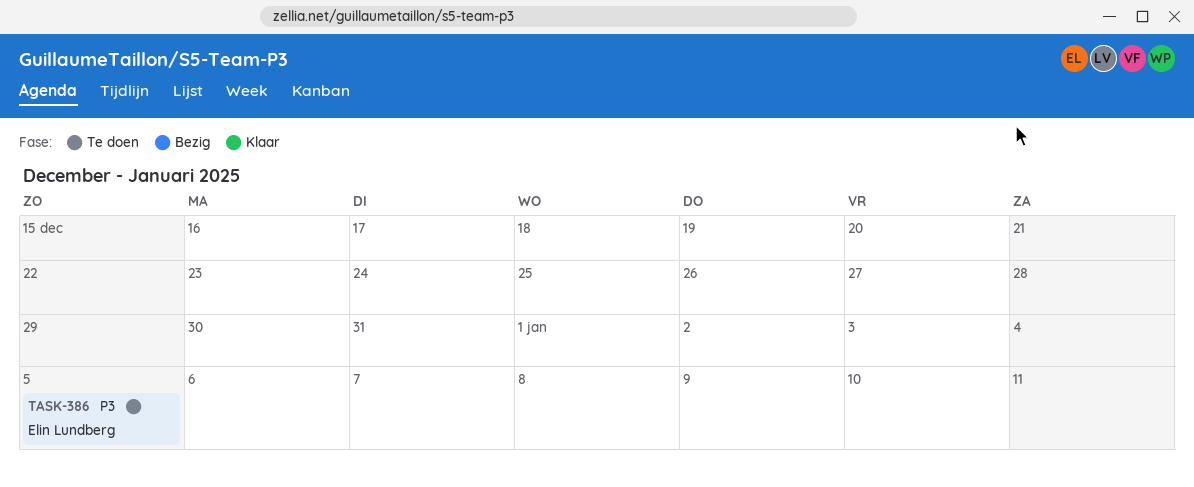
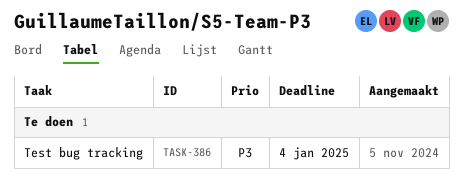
TASK-386, due: Jan 5 -> Jan 4

